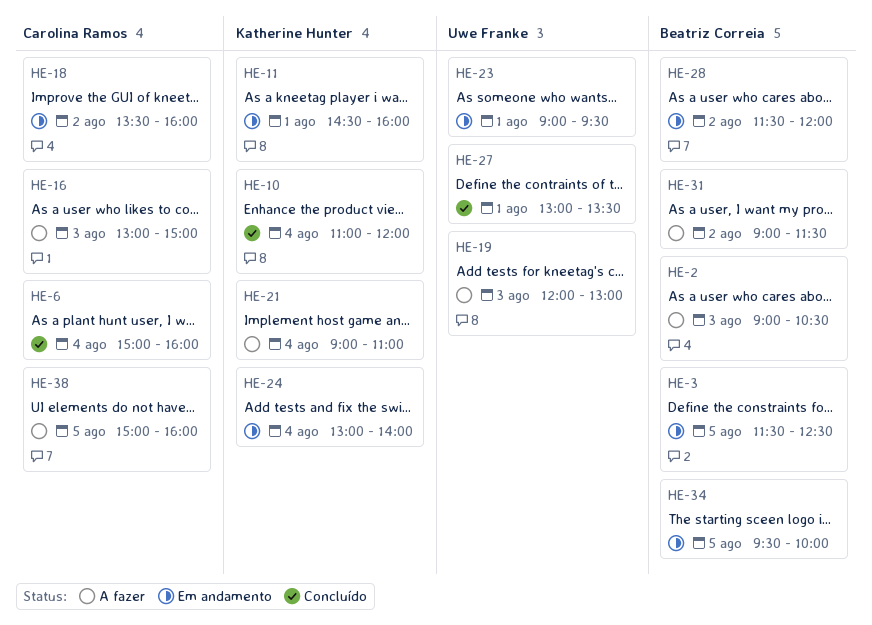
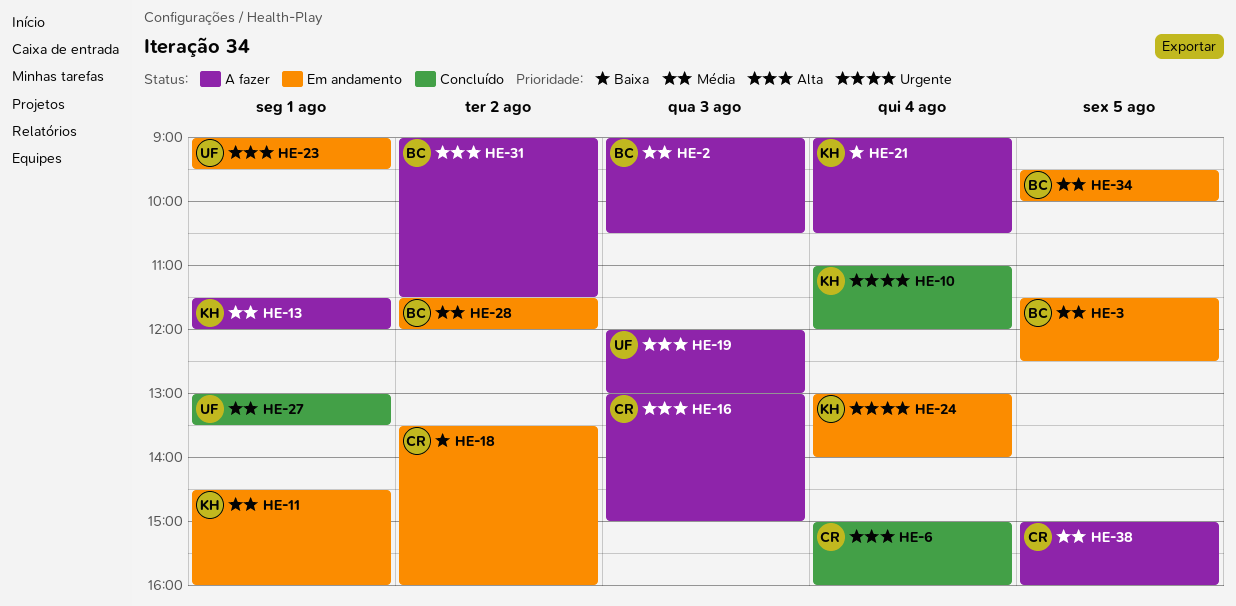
HE-13: none -> present
HE-21, ends: 11:00 -> 10:30

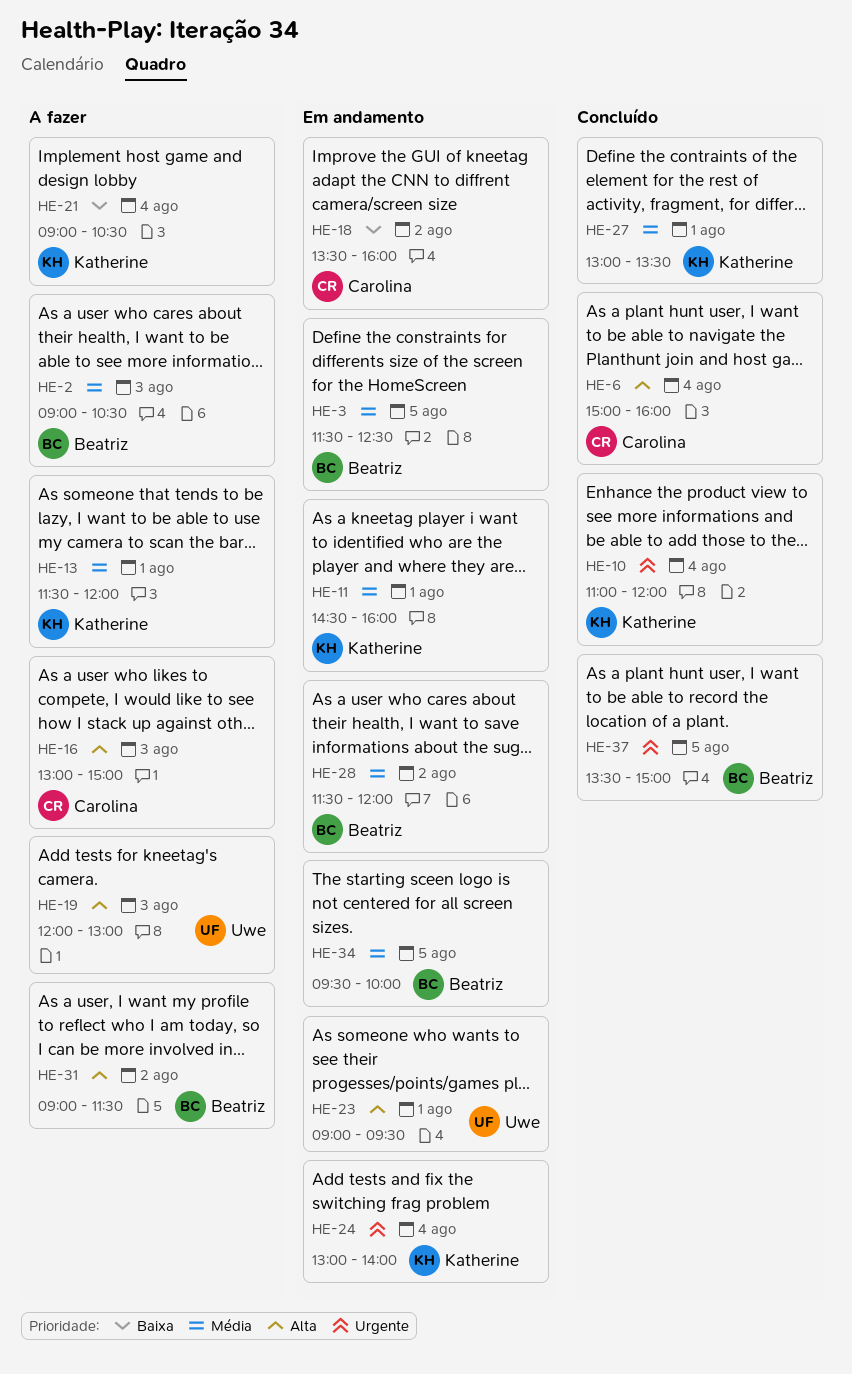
HE-27, owner: Uwe -> Katherine
HE-37: none -> present
HE-38: present -> none

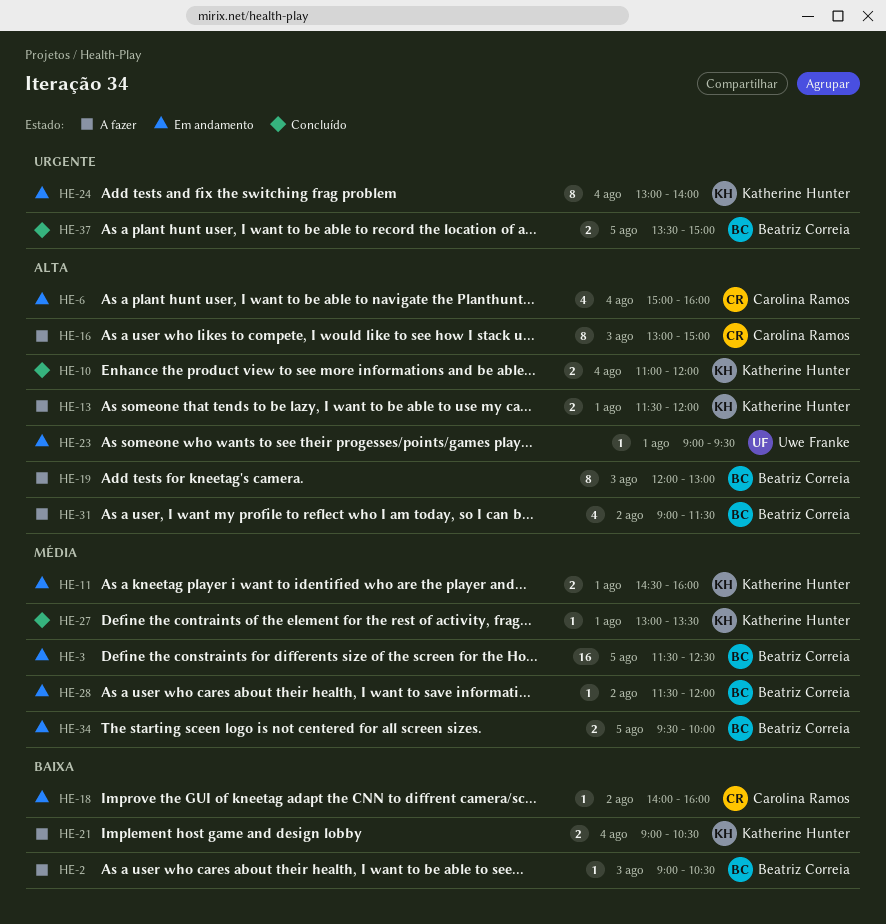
HE-2, priority: Média -> Baixa
HE-6, status: Concluído -> Em andamento
HE-10, priority: Urgente -> Alta
HE-13, priority: Média -> Alta
HE-18, begins: 13:30 -> 14:00
HE-19, owner: Uwe Franke -> Beatriz Correia

